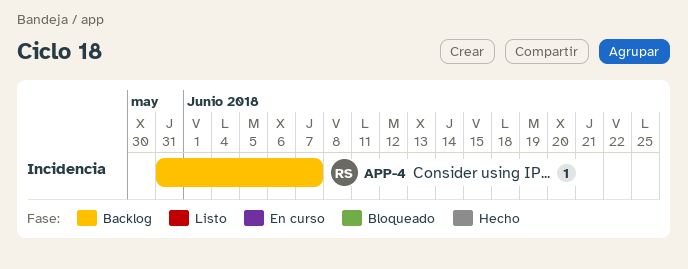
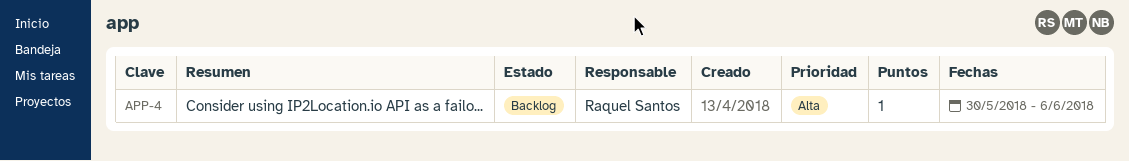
APP-4, start: May 31 -> May 30
APP-4, due: Jun 7 -> Jun 6

